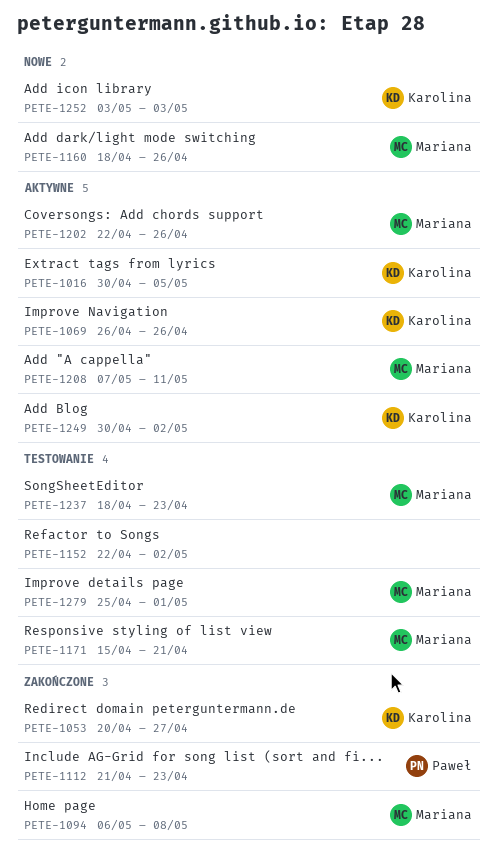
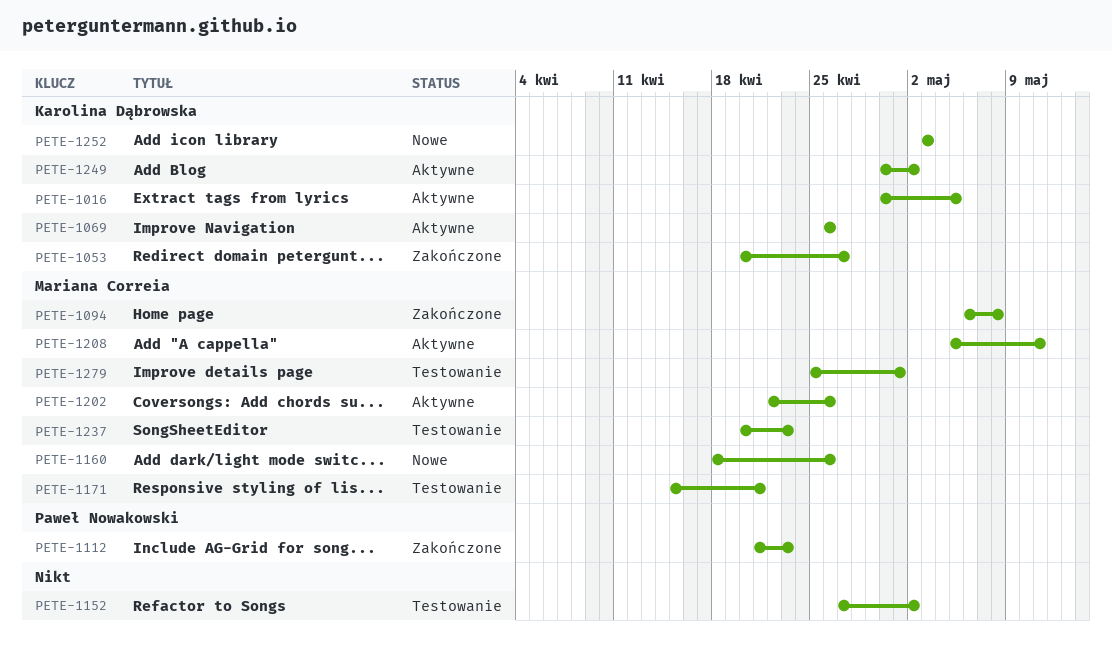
PETE-1152, start: Apr 22 -> Apr 27
PETE-1208, start: May 7 -> May 5
PETE-1237, start: Apr 18 -> Apr 20

